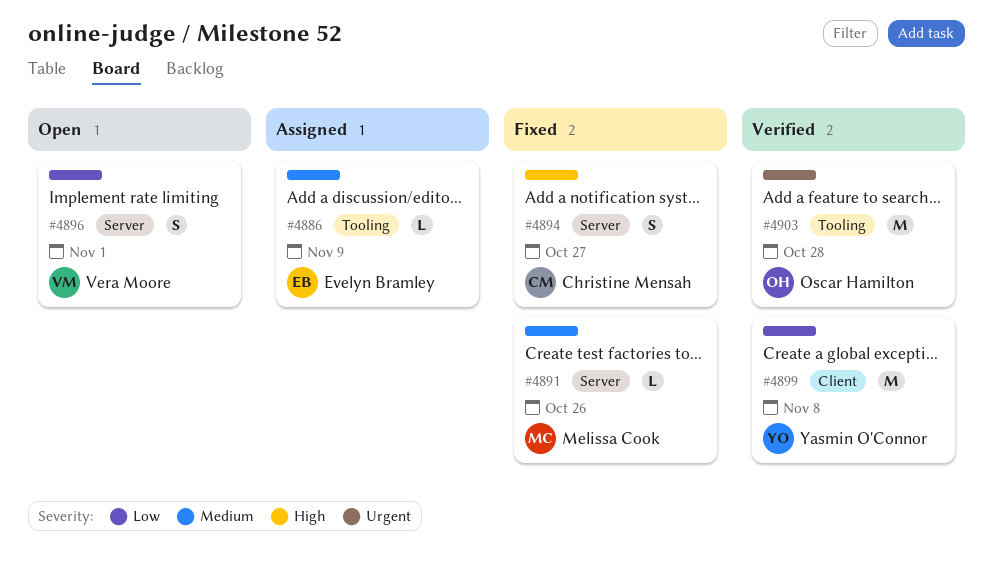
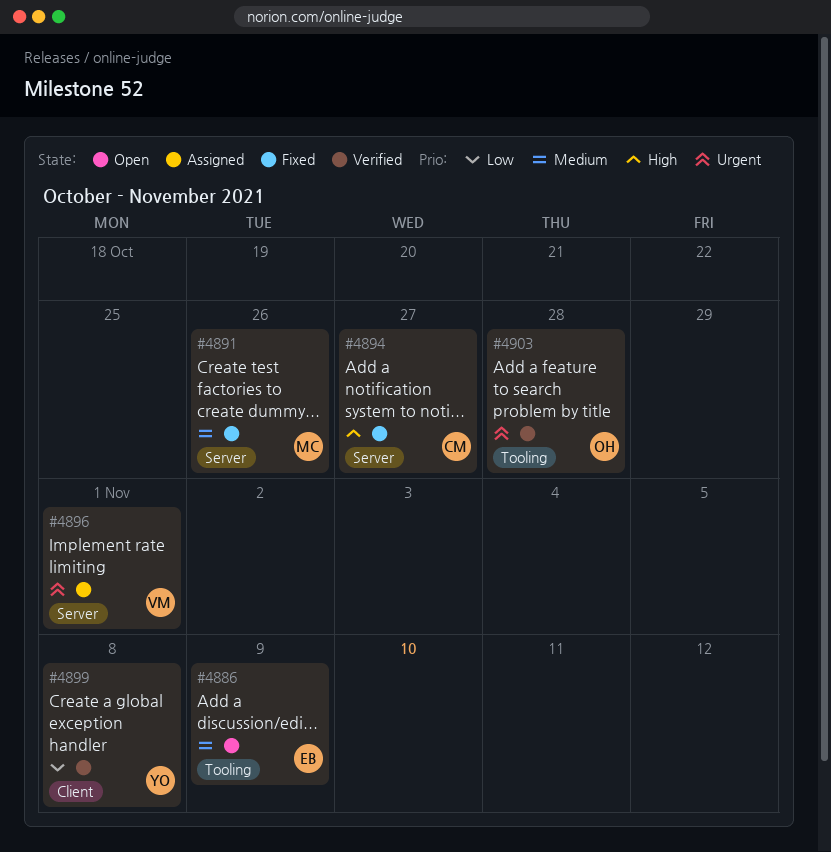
#4886, status: Assigned -> Open
#4896, status: Open -> Assigned
#4896, priority: Low -> Urgent

